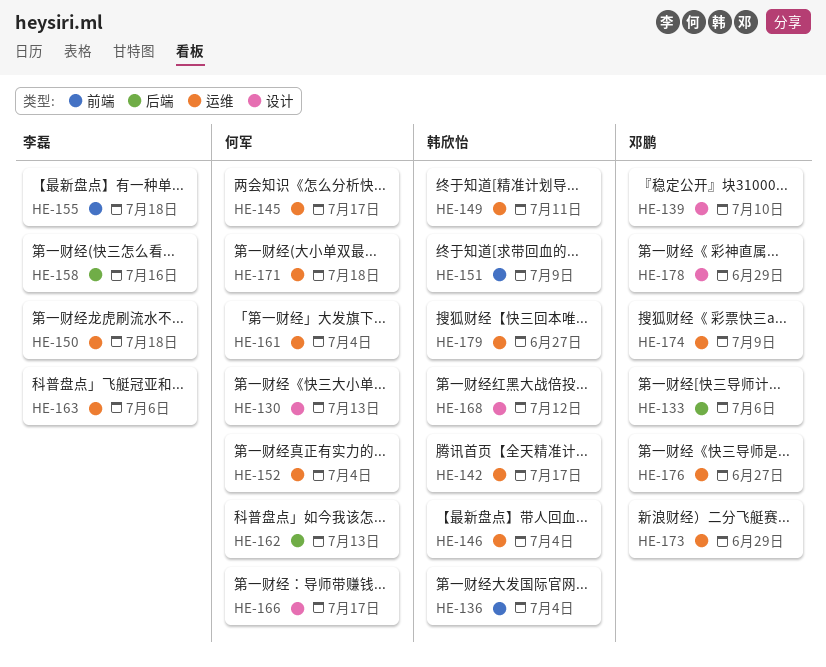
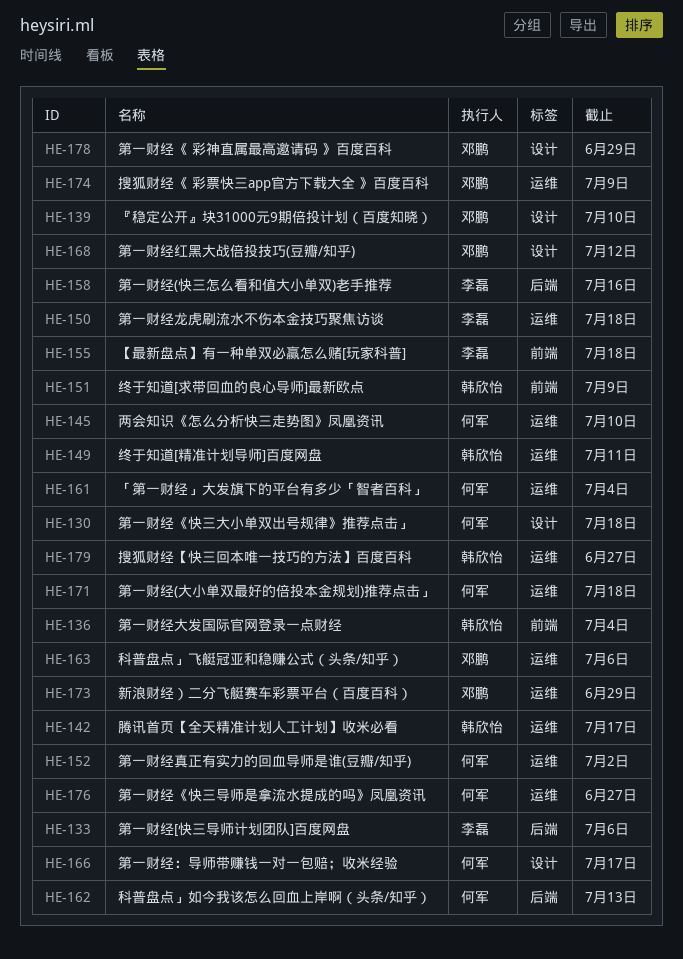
HE-130, due: Jul 13 -> Jul 18
HE-133, owner: 邓鹏 -> 李磊
HE-145, due: Jul 17 -> Jul 10
HE-146: present -> none
HE-152, due: Jul 4 -> Jul 2
HE-163, owner: 李磊 -> 邓鹏
HE-168, owner: 韩欣怡 -> 邓鹏
HE-176, owner: 邓鹏 -> 何军

